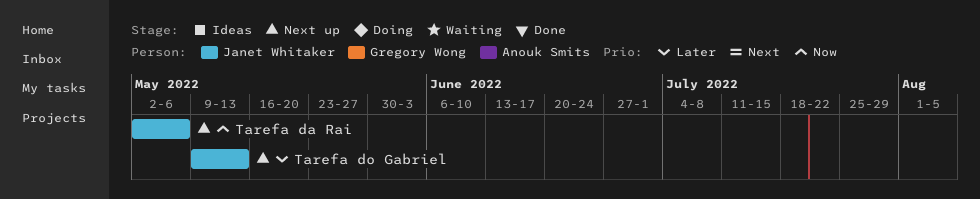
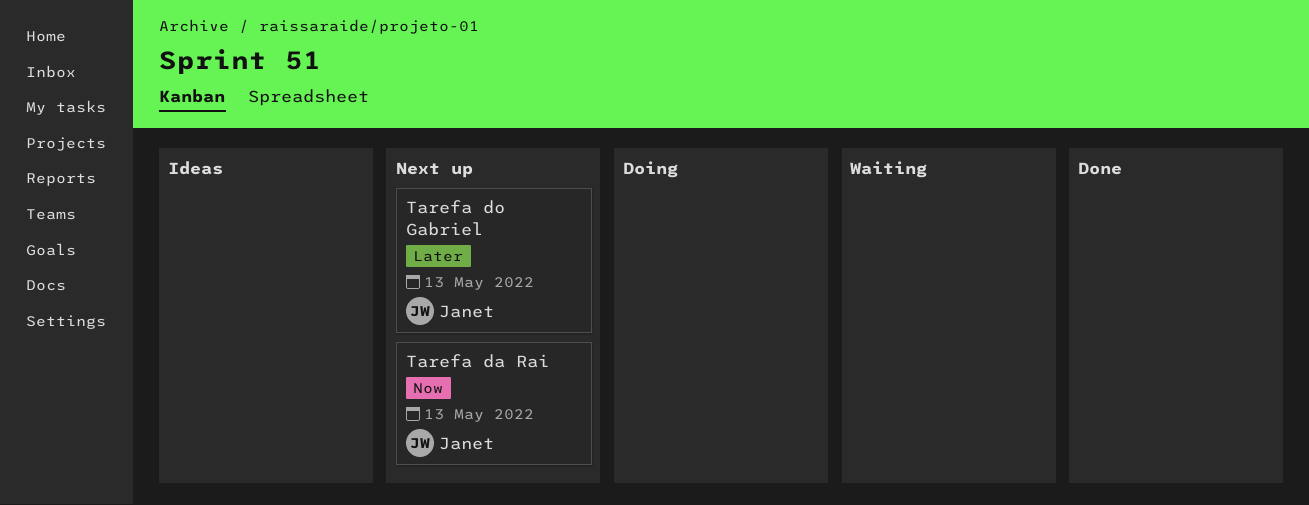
Tarefa da Rai, due: May 6 -> May 13

